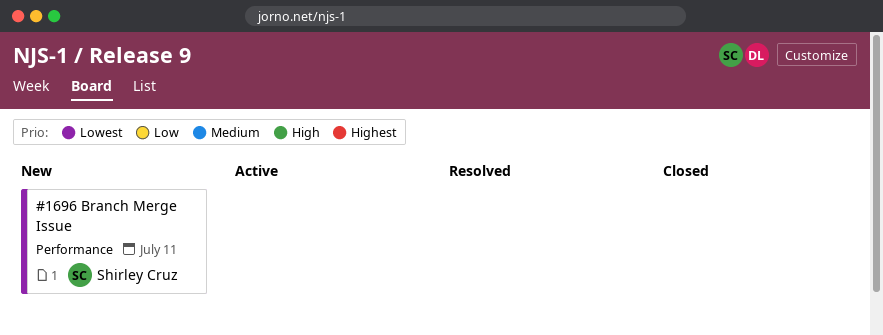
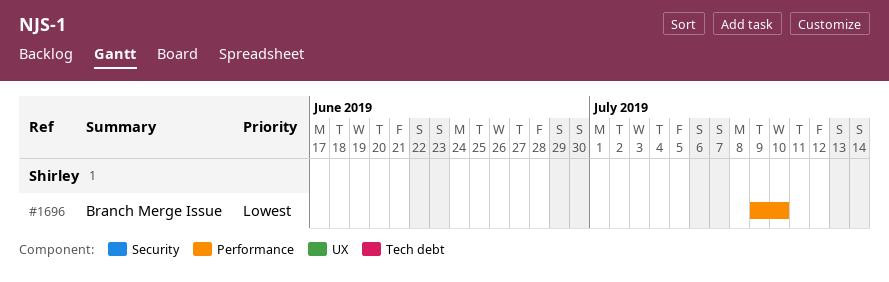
#1696, due: Jul 11 -> Jul 10

